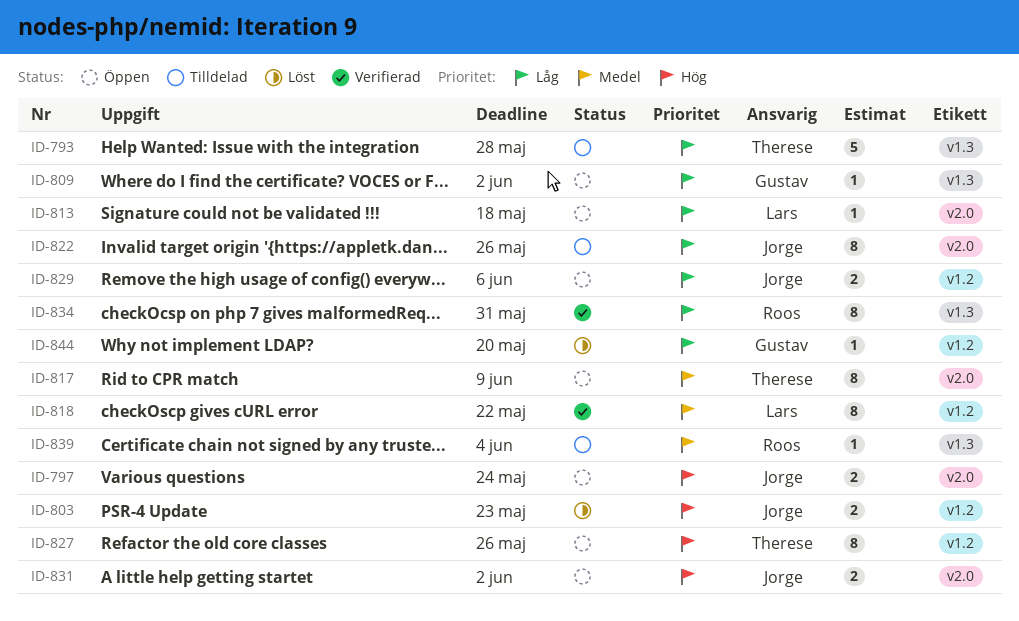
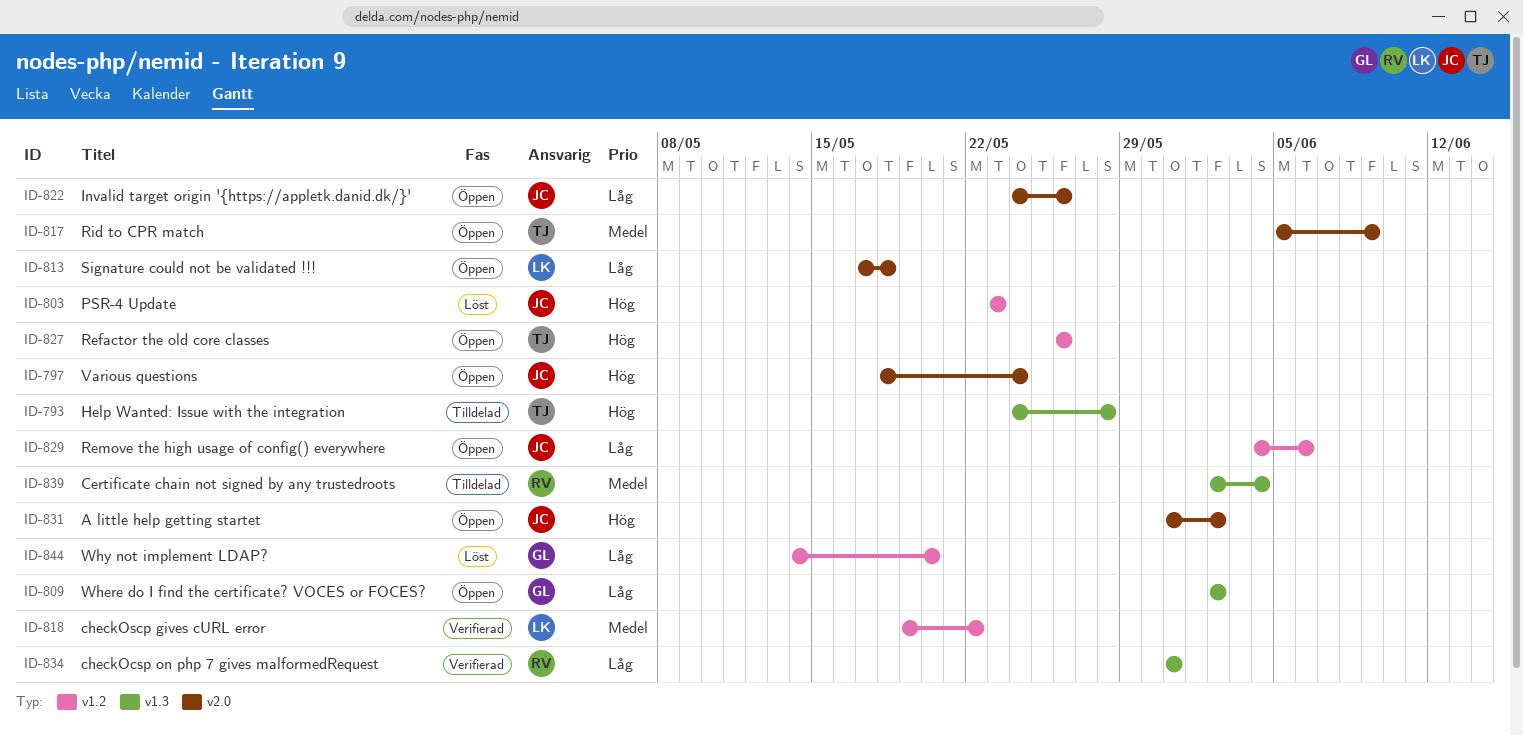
ID-793, priority: Låg -> Hög
ID-822, status: Tilldelad -> Öppen

